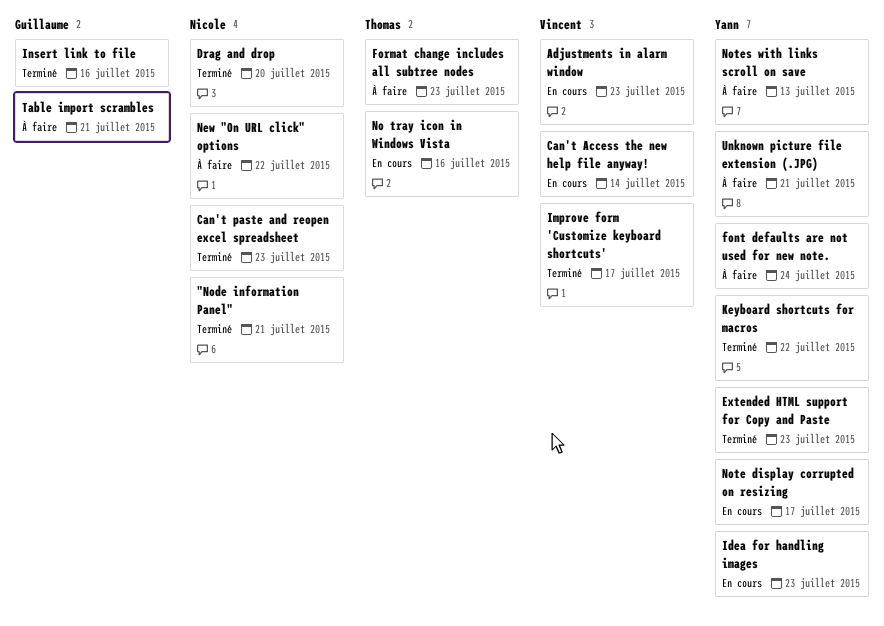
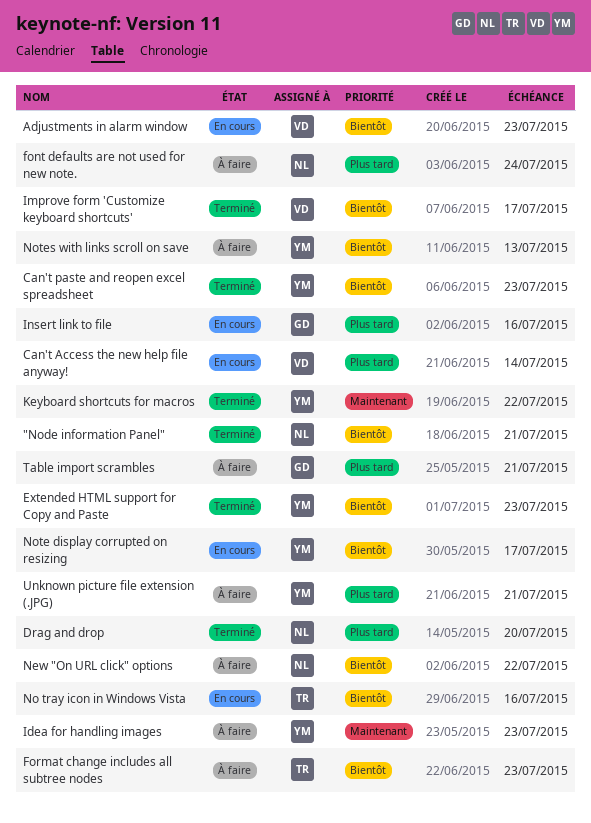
Can't paste and reopen excel spreadsheet, owner: Nicole -> Yann
font defaults are not used for new note., owner: Yann -> Nicole
Idea for handling images, status: En cours -> À faire
Insert link to file, status: Terminé -> En cours

